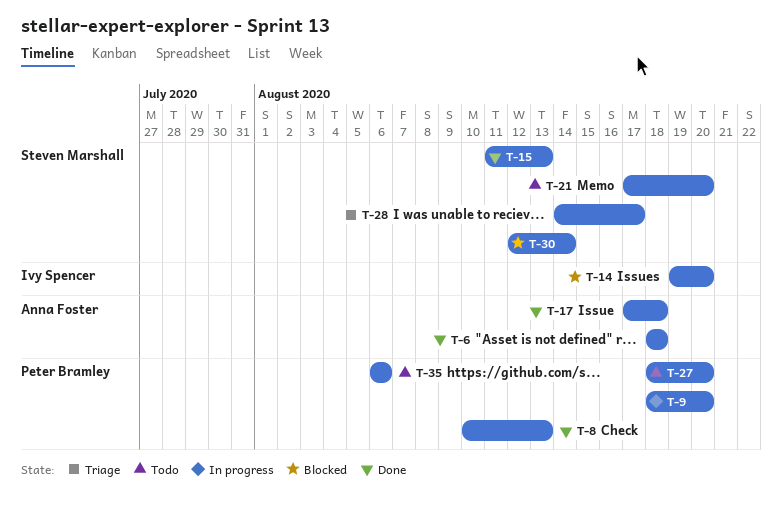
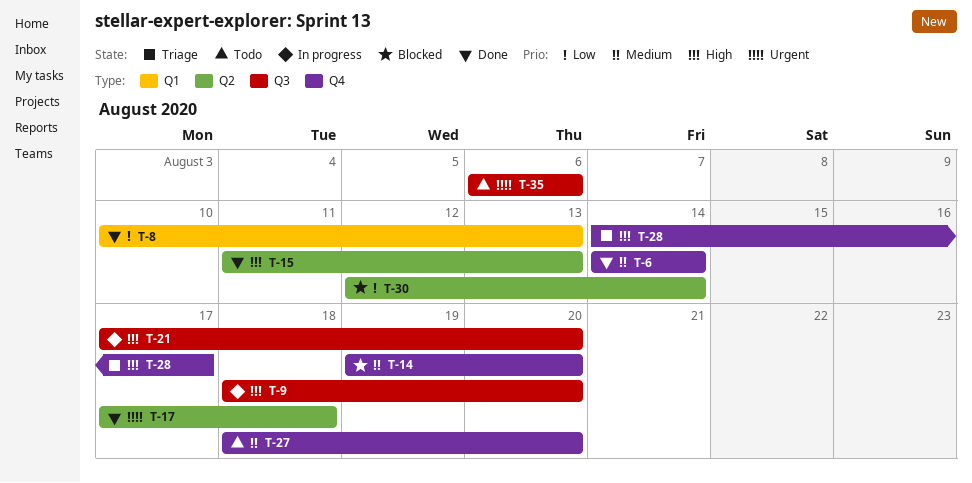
T-6, start: Aug 18 -> Aug 14
T-6, due: Aug 18 -> Aug 14
T-21, status: Todo -> In progress

